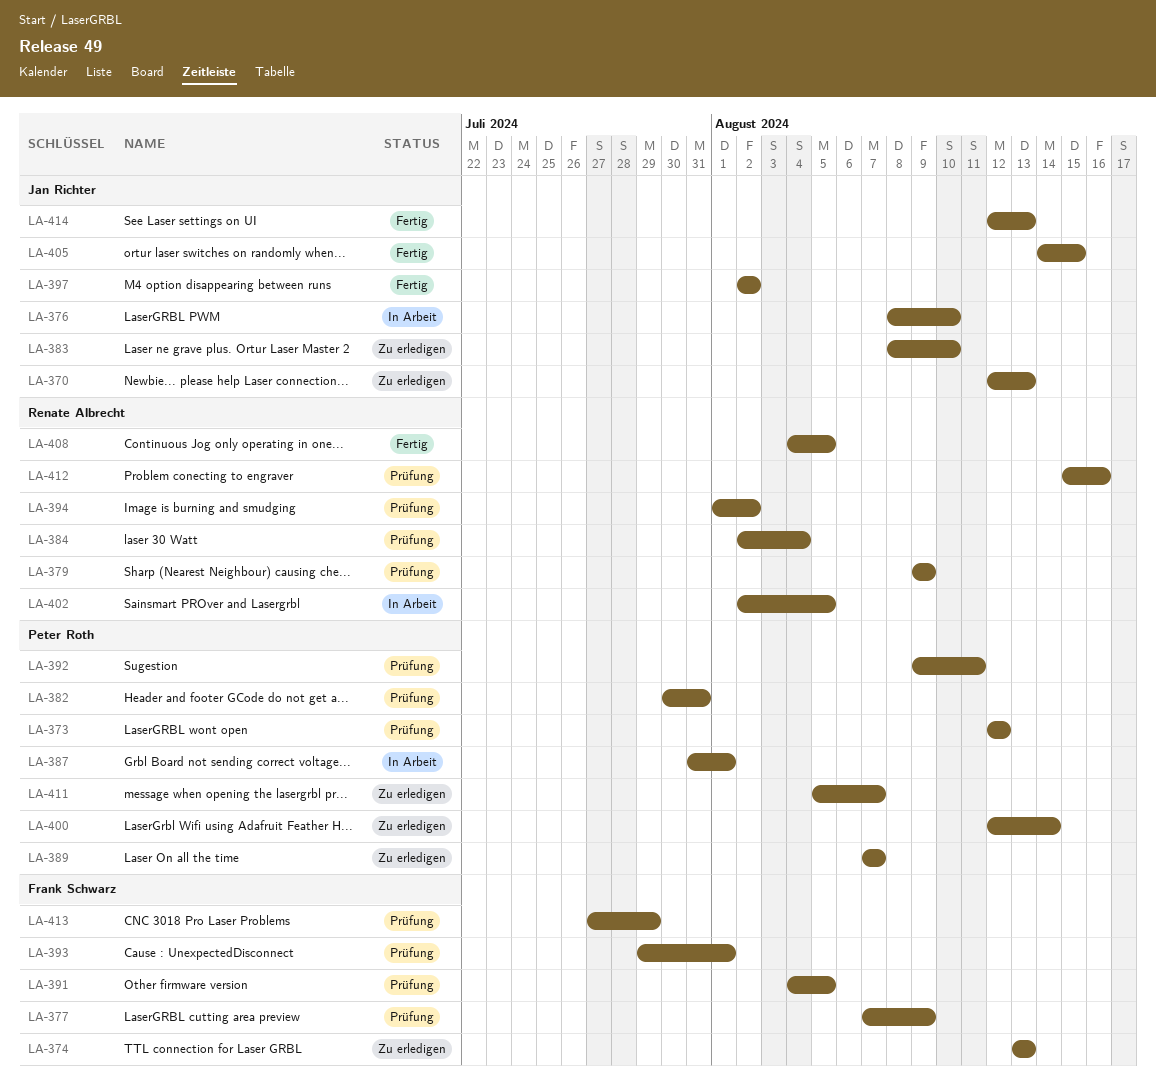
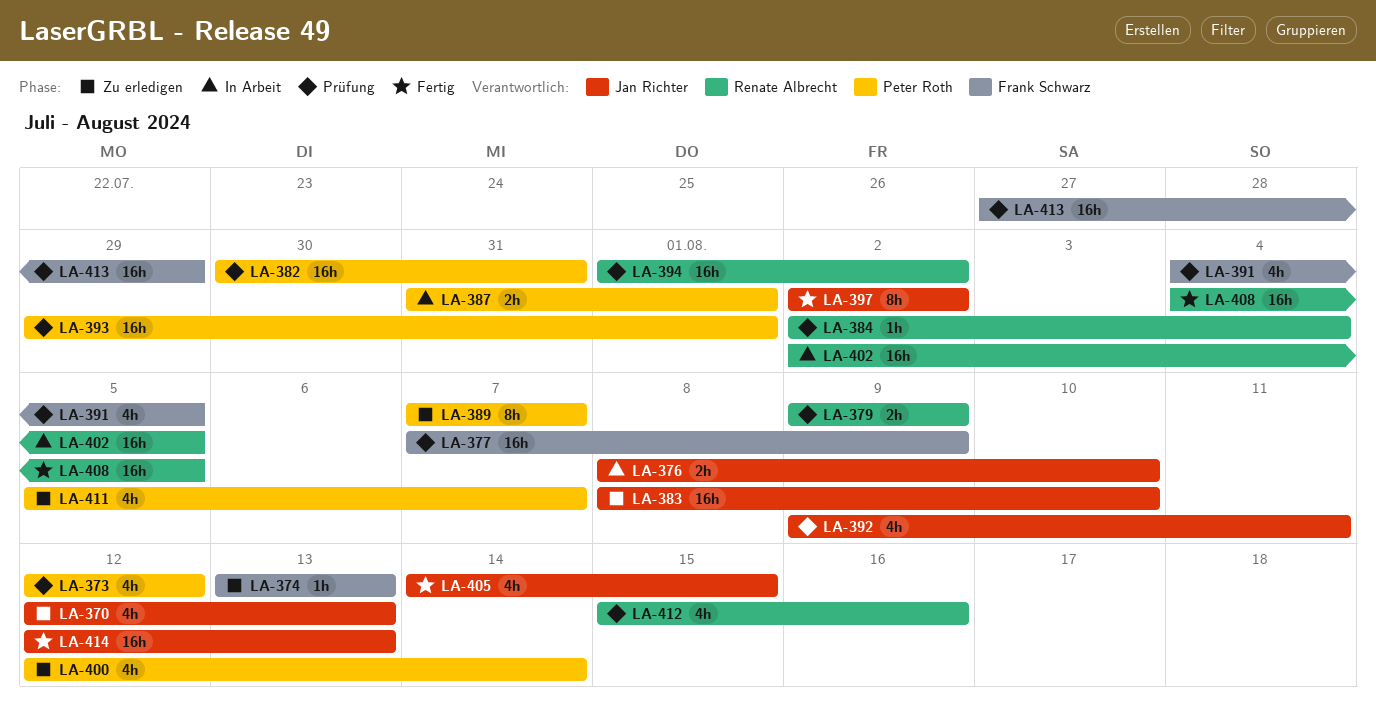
LA-392, owner: Peter Roth -> Jan Richter
LA-393, owner: Frank Schwarz -> Peter Roth

